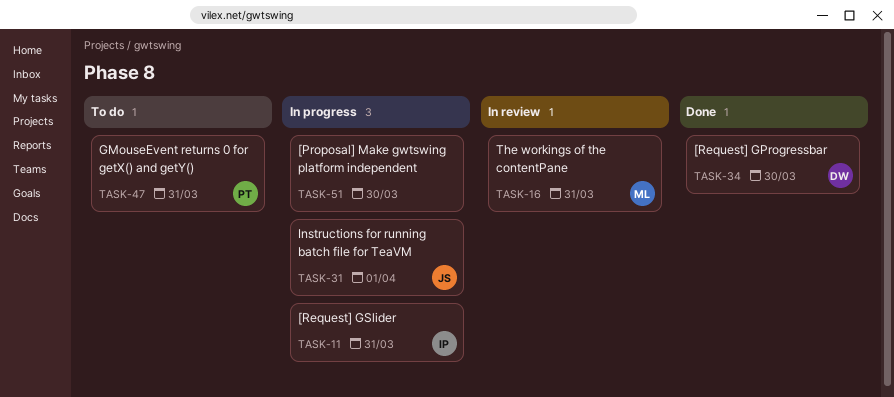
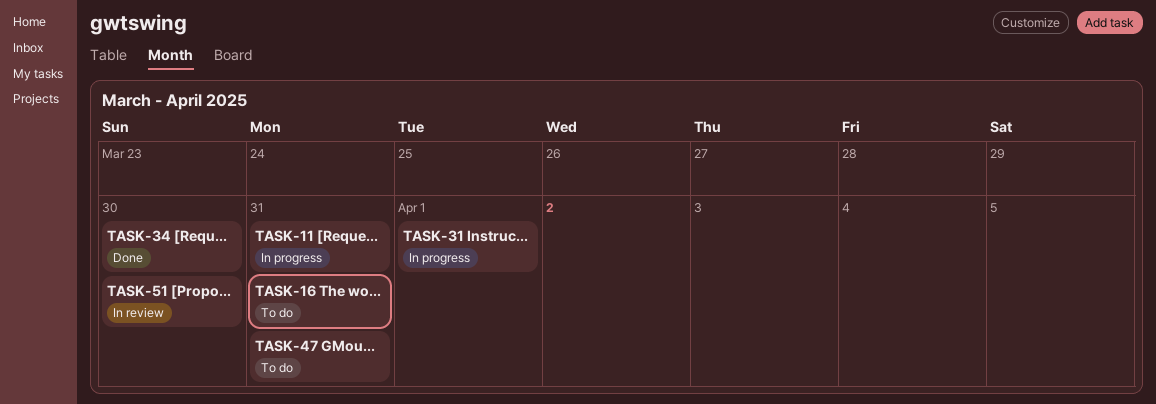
TASK-16, status: In review -> To do
TASK-51, status: In progress -> In review

